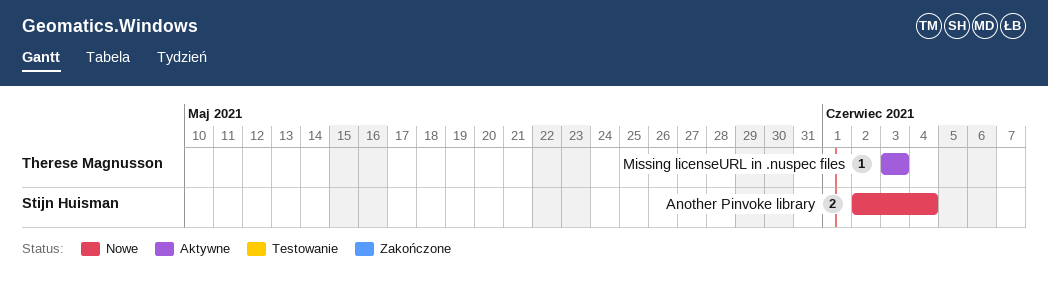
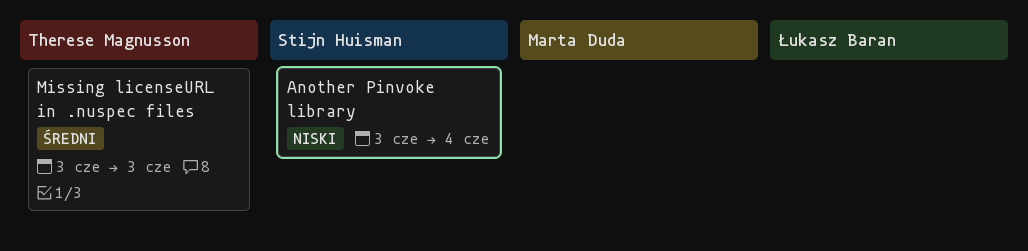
Another Pinvoke library, start: Jun 2 -> Jun 3

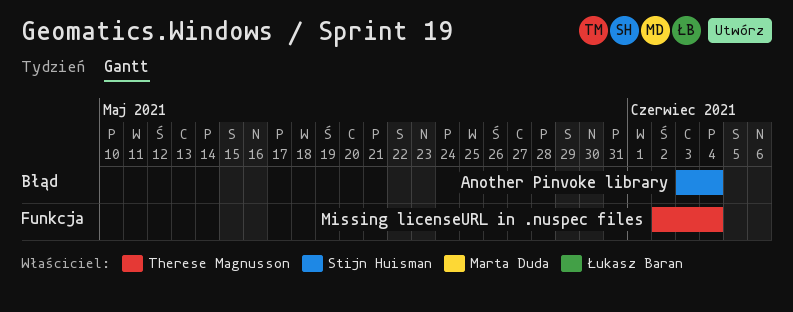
Missing licenseURL in .nuspec files, start: Jun 3 -> Jun 2
Missing licenseURL in .nuspec files, due: Jun 3 -> Jun 4

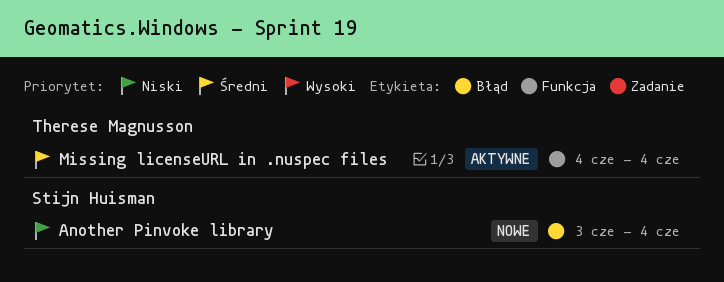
Missing licenseURL in .nuspec files, start: Jun 2 -> Jun 4

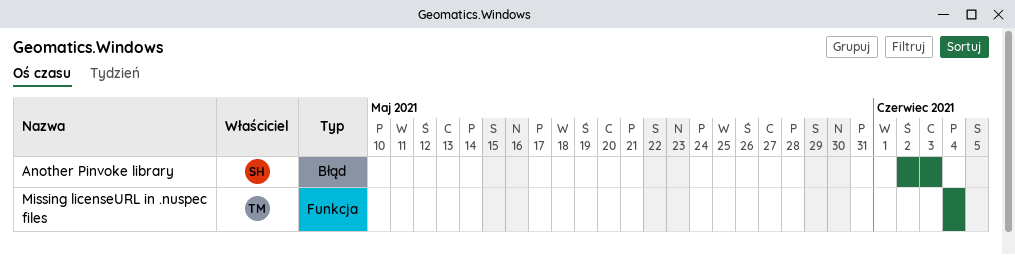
Another Pinvoke library, start: Jun 3 -> Jun 2
Another Pinvoke library, due: Jun 4 -> Jun 3

